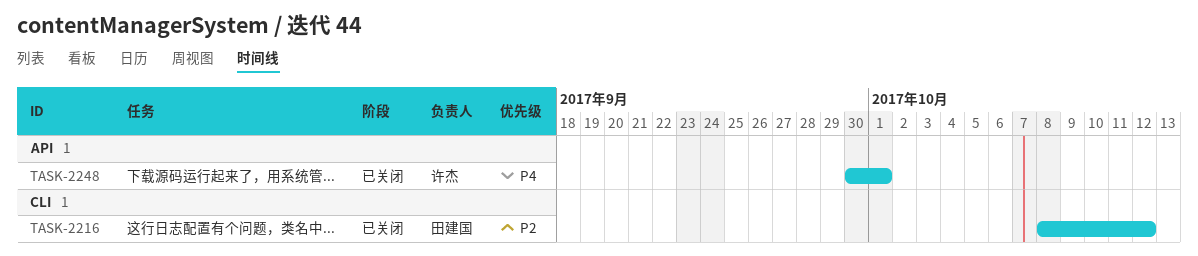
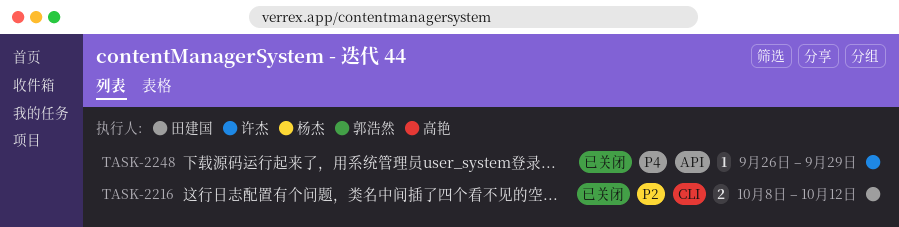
TASK-2248, start: Sep 30 -> Sep 26
TASK-2248, due: Oct 1 -> Sep 29

